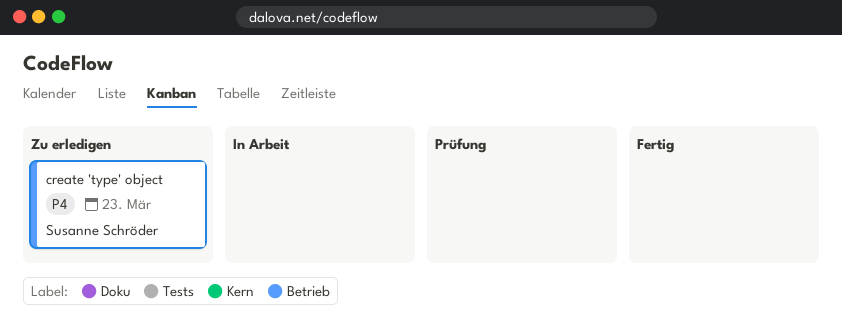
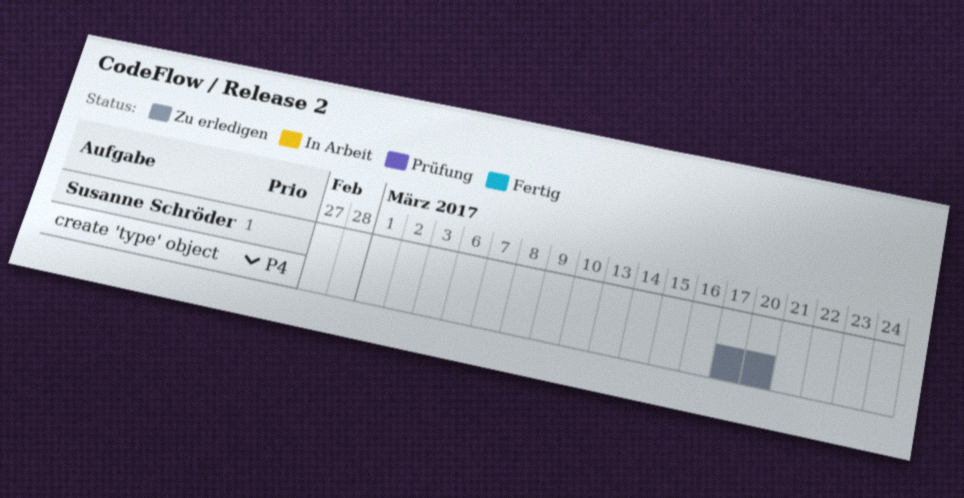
create 'type' object, due: Mar 23 -> Mar 20

